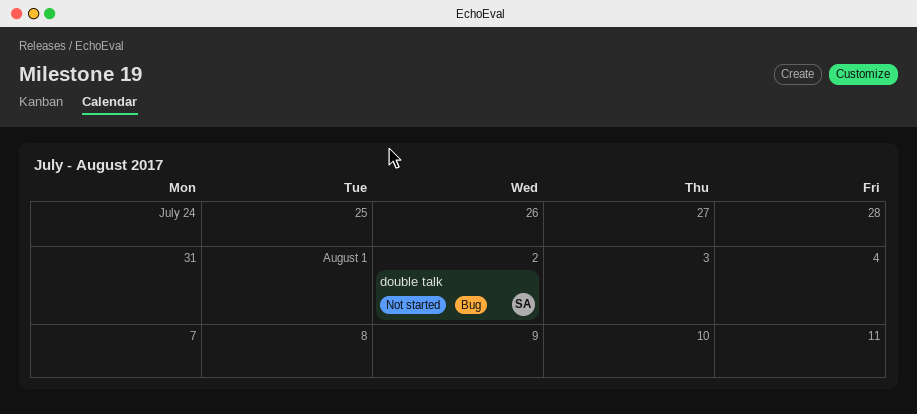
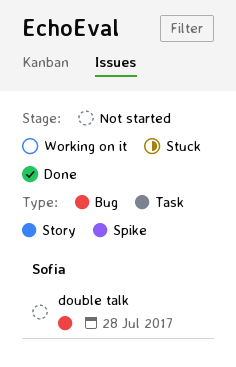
double talk, due: Aug 2 -> Jul 28

